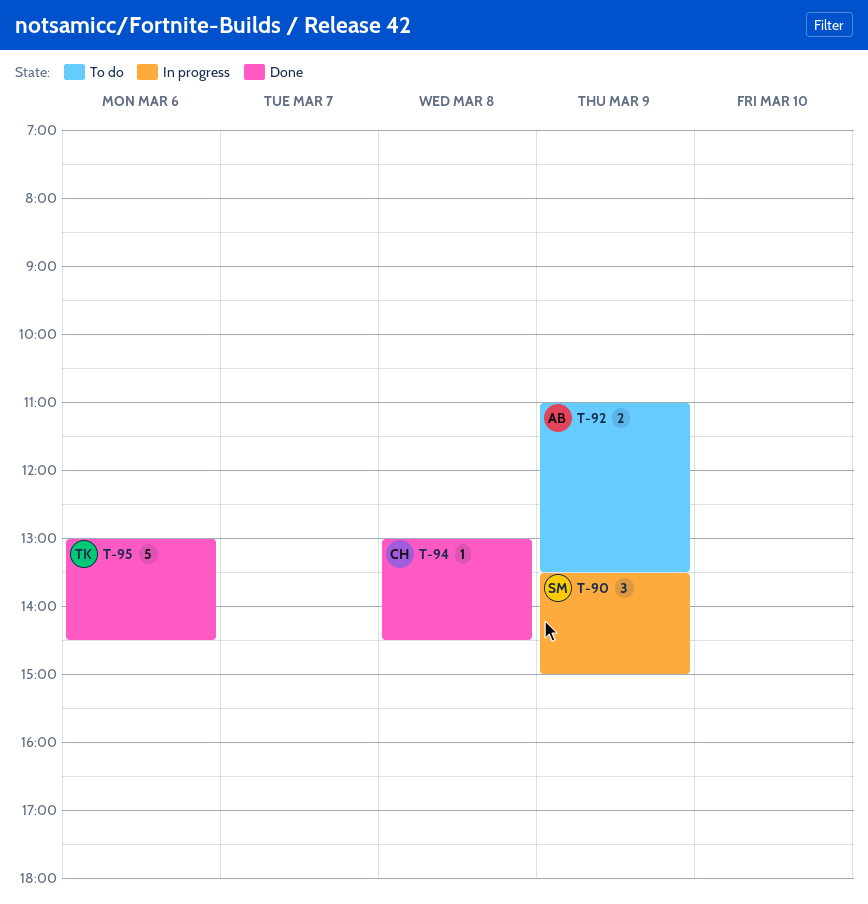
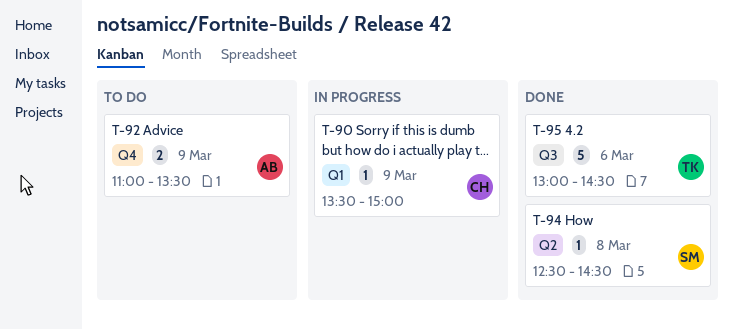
T-90, owner: SM -> CH
T-90, estimate: 3 -> 1
T-94, owner: CH -> SM
T-94, begins: 13:00 -> 12:30

